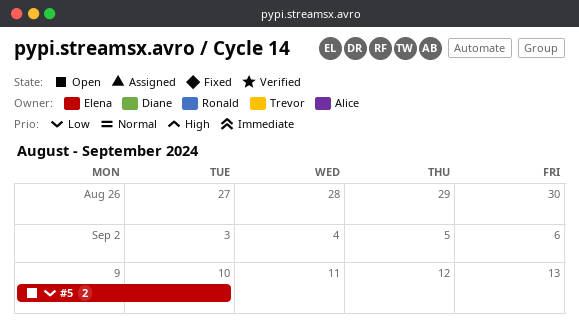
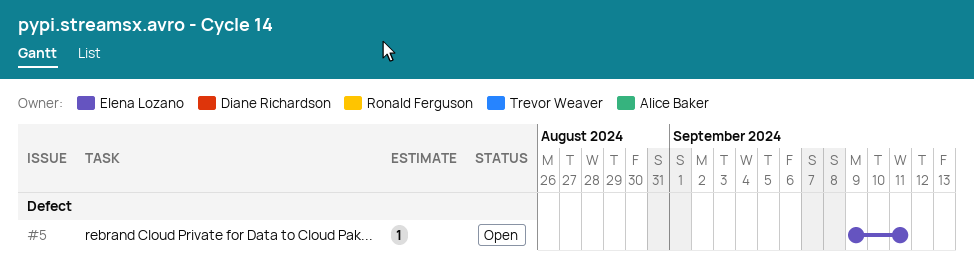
#5, estimate: 2 -> 1
#5, due: Sep 10 -> Sep 11

